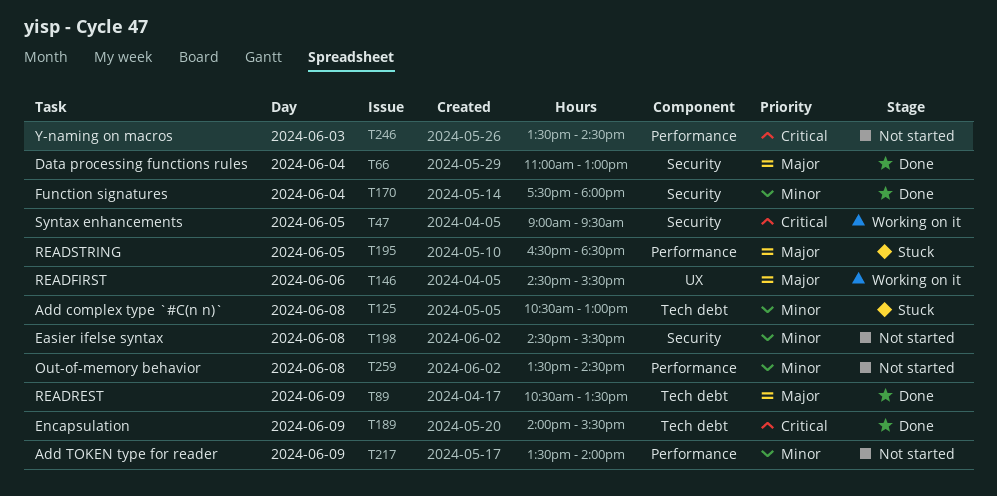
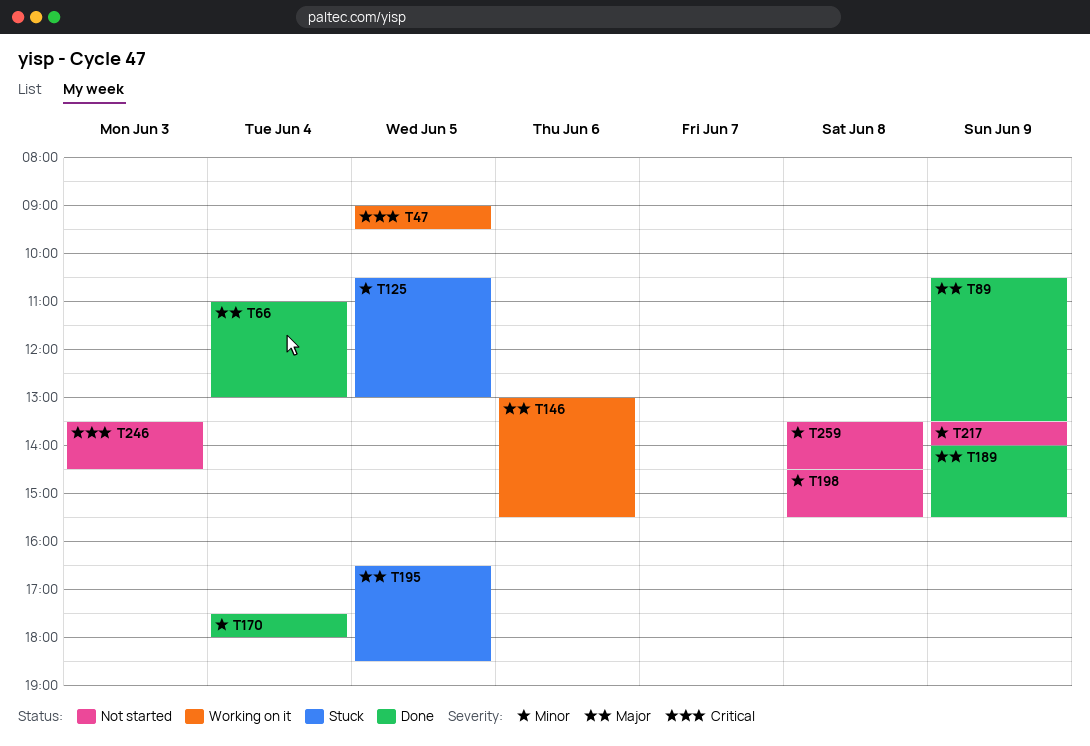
T125, day: Jun 8 -> Jun 5
T146, begins: 14:30 -> 13:00
T189, priority: Critical -> Major

